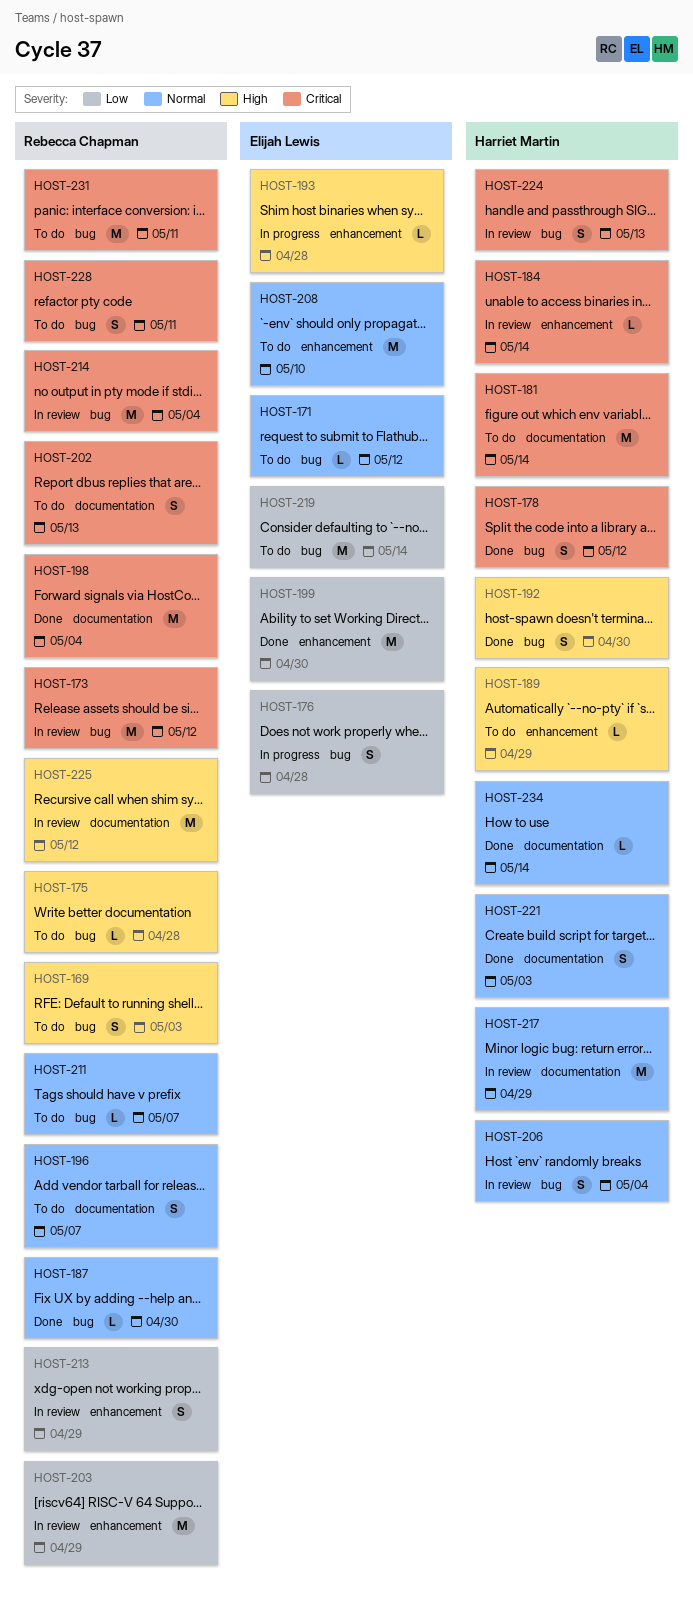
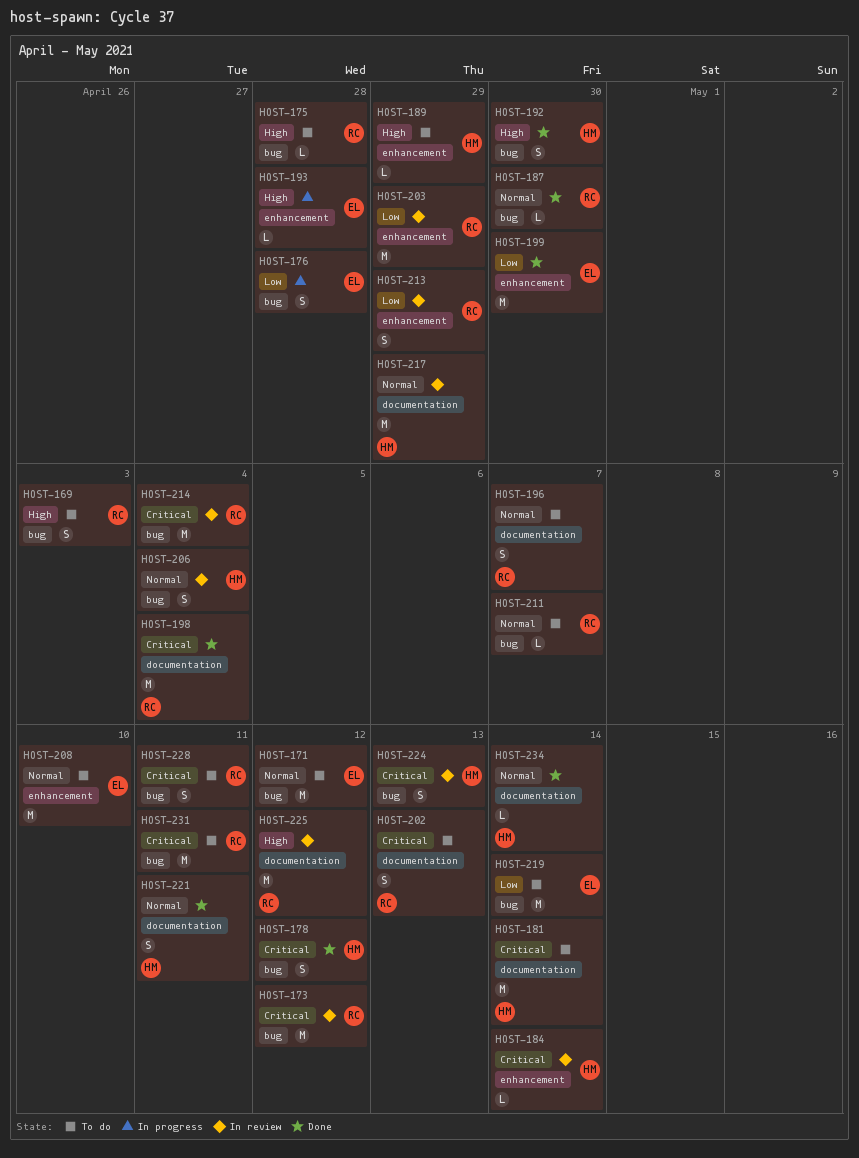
HOST-171, estimate: L -> M
HOST-221, due: May 3 -> May 11

